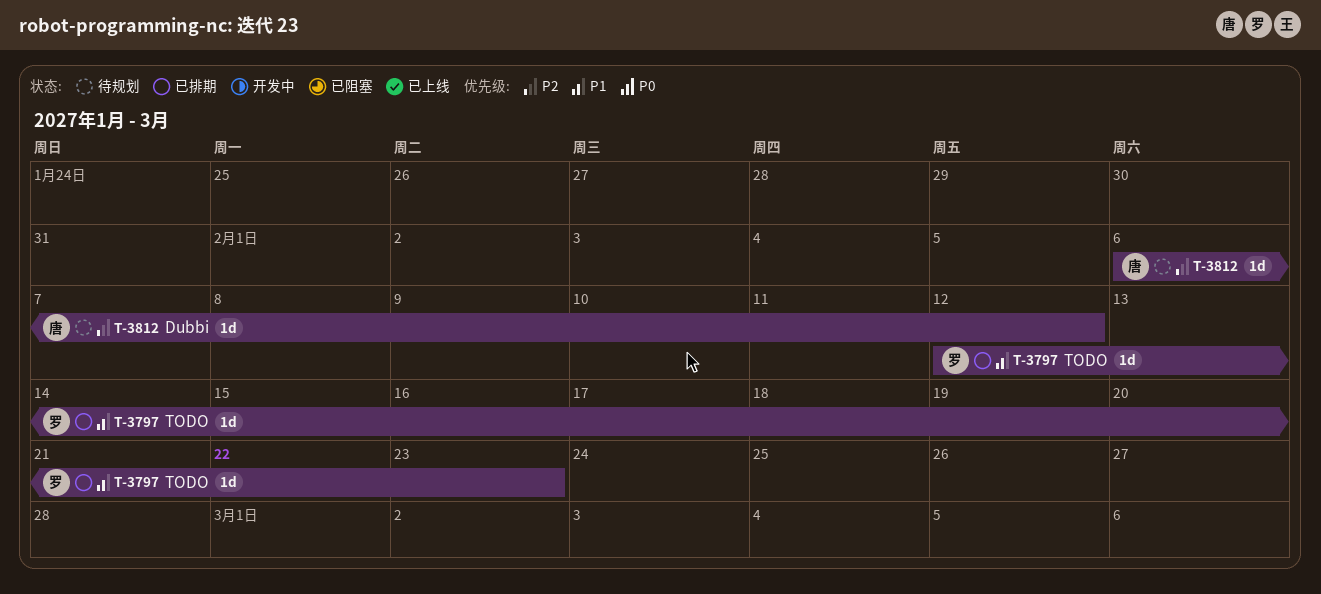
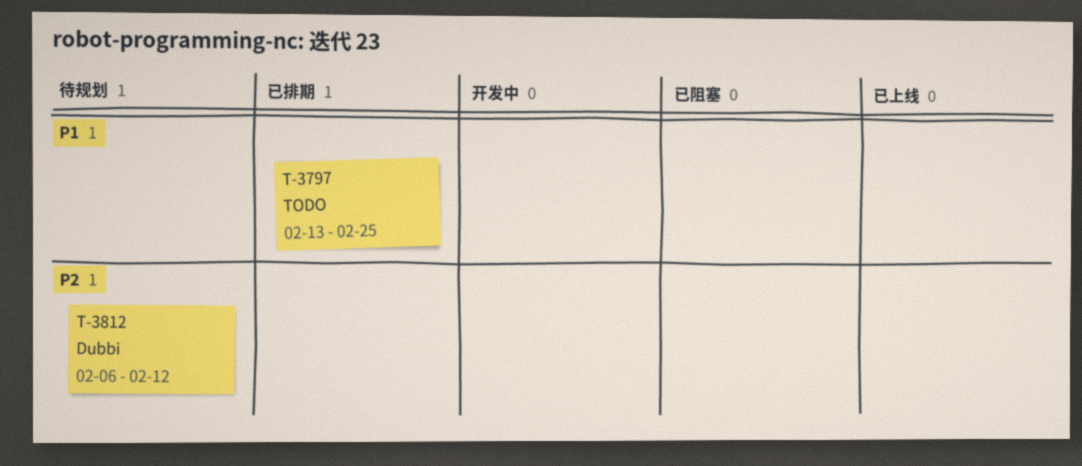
T-3797, start: Feb 12 -> Feb 13
T-3797, due: Feb 23 -> Feb 25

